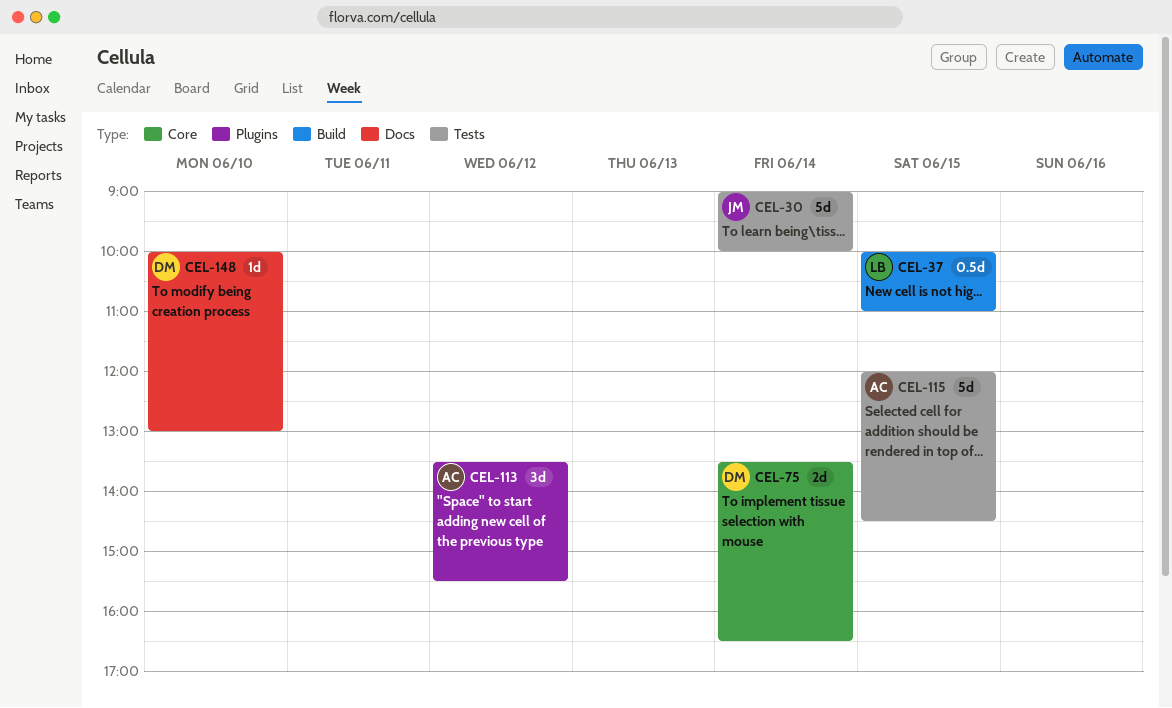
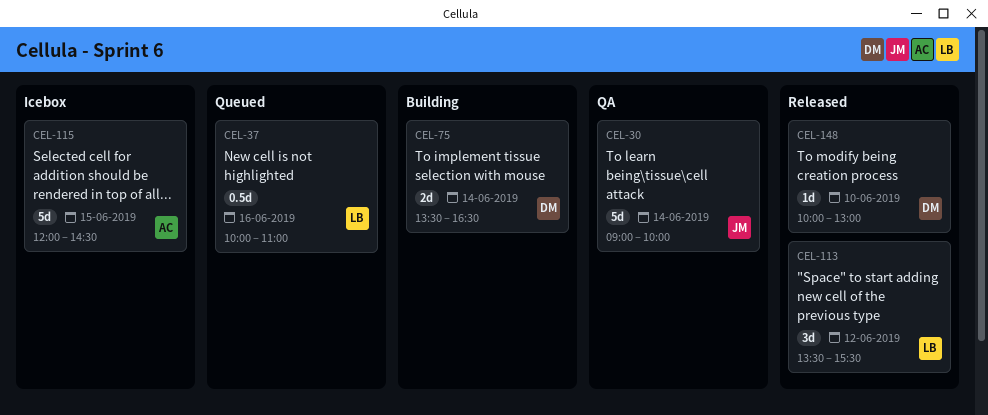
CEL-37, day: Jun 15 -> Jun 16
CEL-113, owner: AC -> LB

